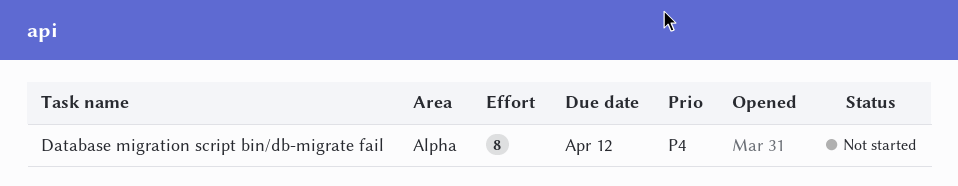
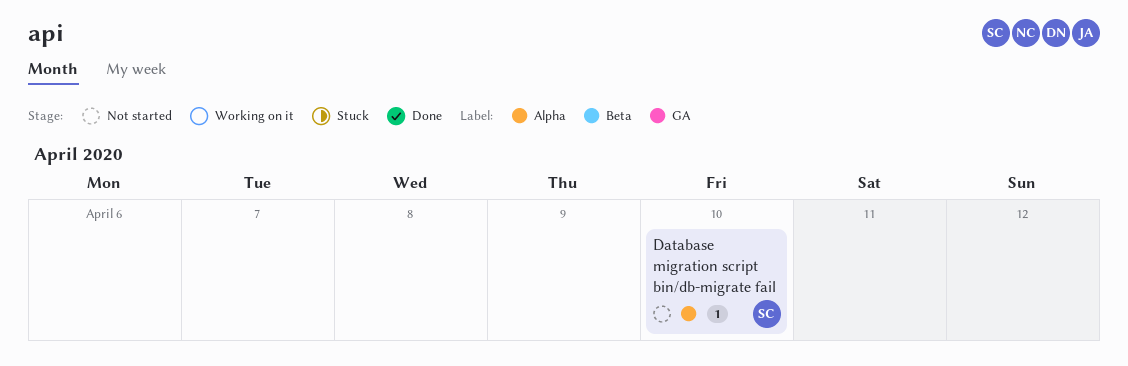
Database migration script bin/db-migrate fail, estimate: 8 -> 1
Database migration script bin/db-migrate fail, due: Apr 12 -> Apr 10

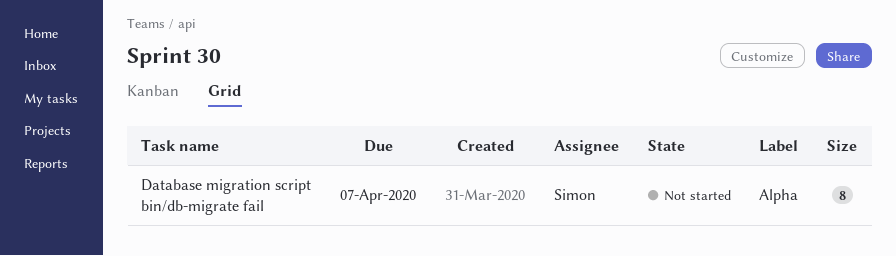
Database migration script bin/db-migrate fail, estimate: 1 -> 8
Database migration script bin/db-migrate fail, due: Apr 10 -> Apr 7

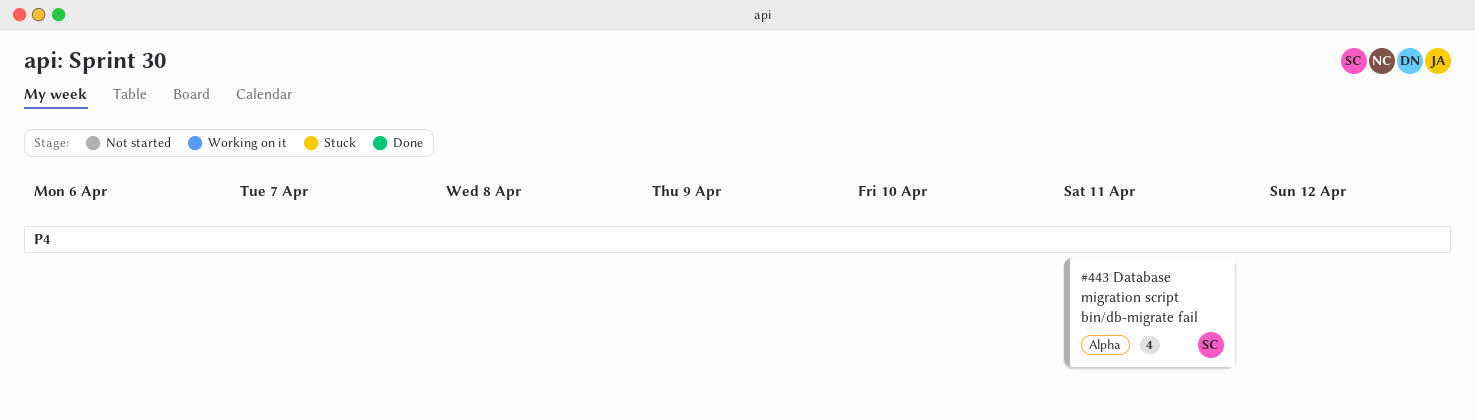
Database migration script bin/db-migrate fail, estimate: 8 -> 4
Database migration script bin/db-migrate fail, due: Apr 7 -> Apr 11

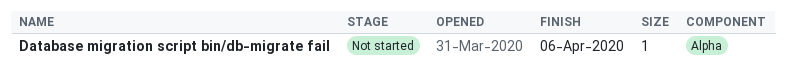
Database migration script bin/db-migrate fail, estimate: 4 -> 1
Database migration script bin/db-migrate fail, due: Apr 11 -> Apr 6

